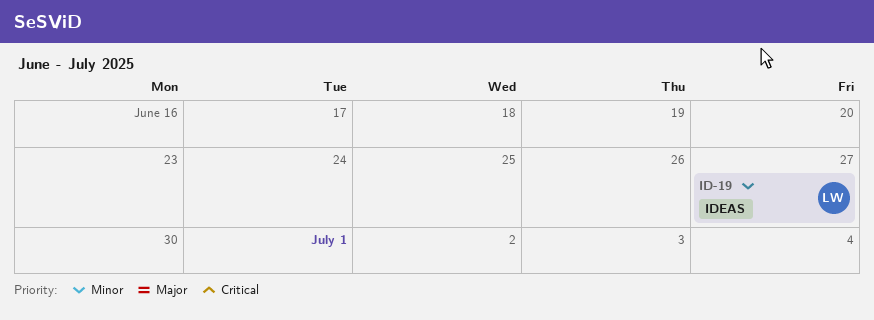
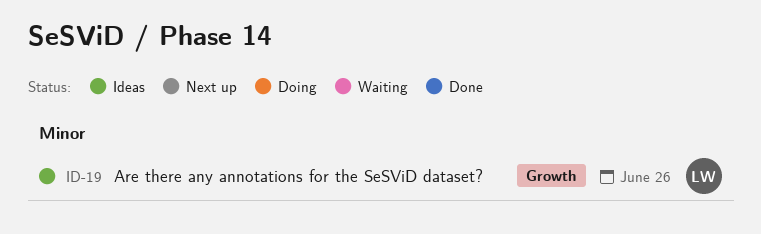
ID-19, due: Jun 27 -> Jun 26

